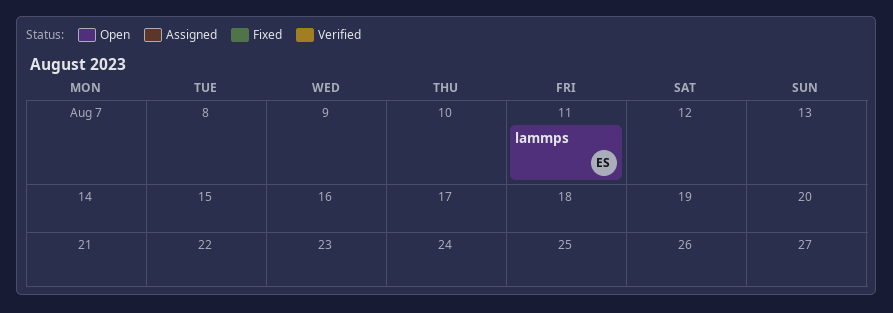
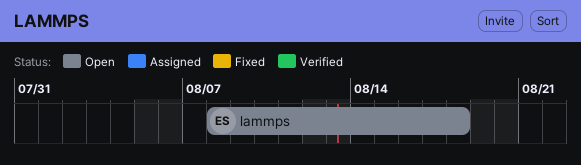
lammps, due: Aug 11 -> Aug 18

